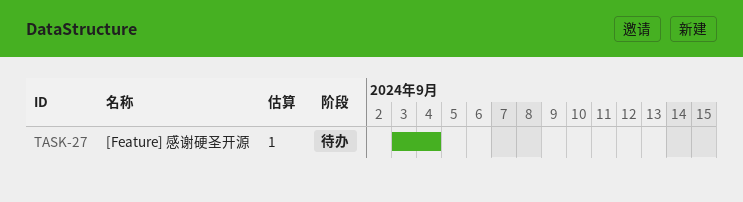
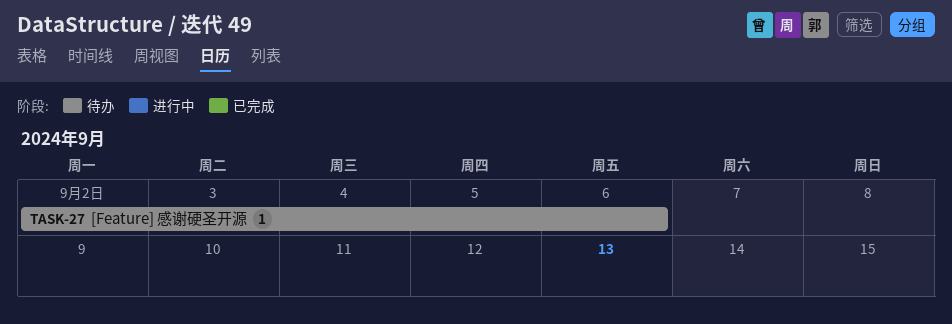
TASK-27, start: Sep 3 -> Sep 2
TASK-27, due: Sep 4 -> Sep 6

